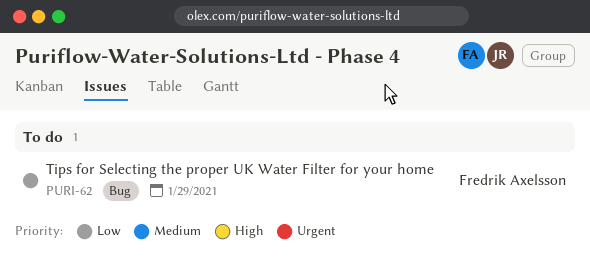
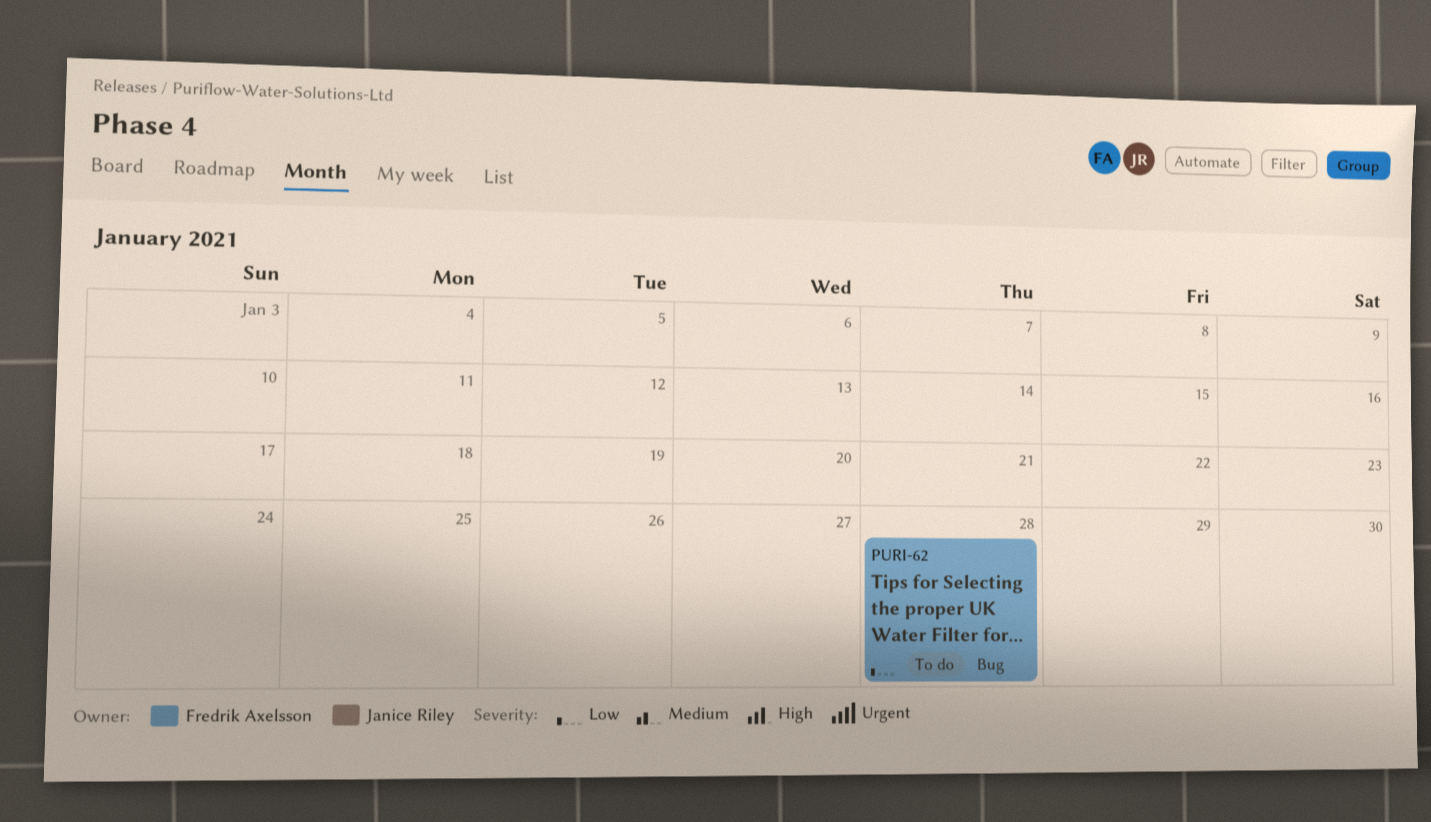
PURI-62, due: Jan 29 -> Jan 28

